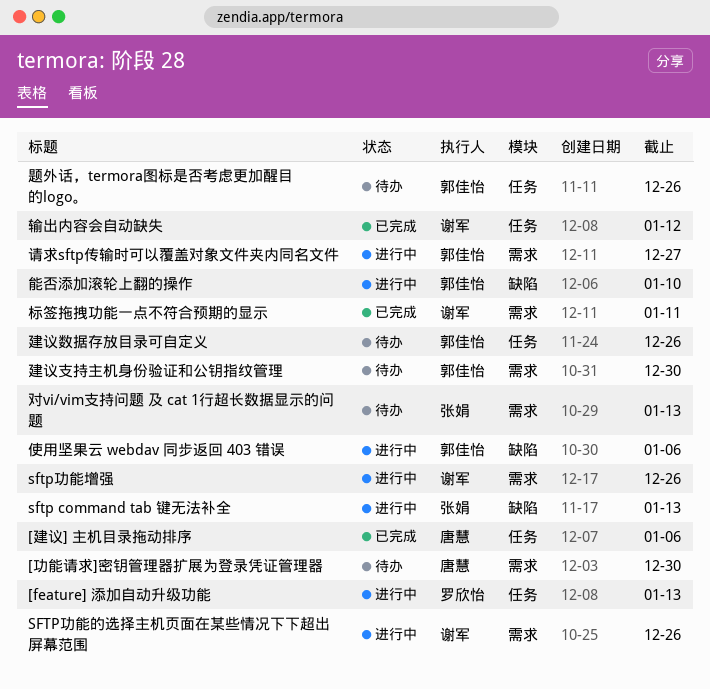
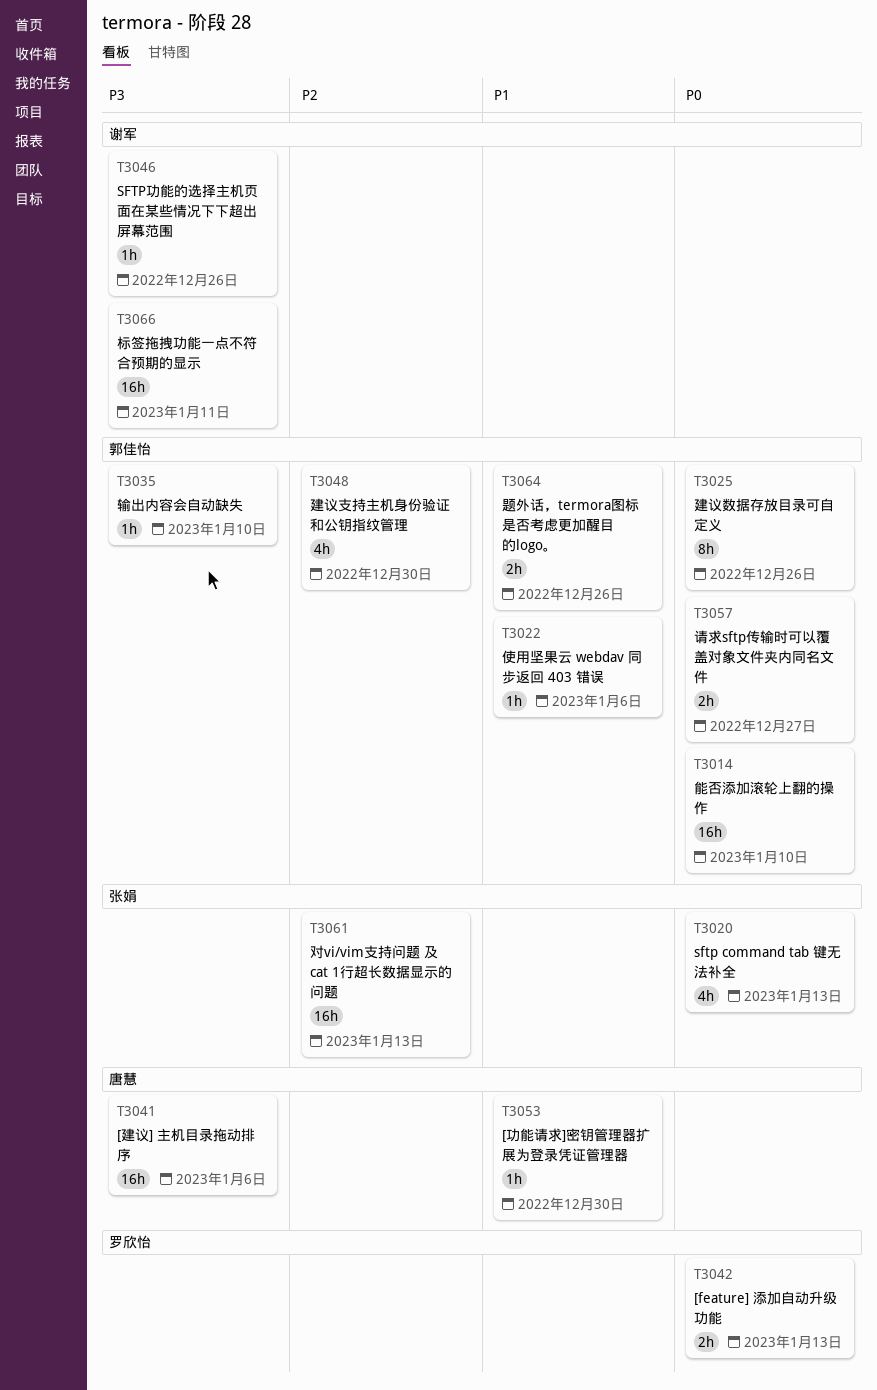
sftp功能增强: present -> none
输出内容会自动缺失, owner: 谢军 -> 郭佳怡
输出内容会自动缺失, due: Jan 12 -> Jan 10

